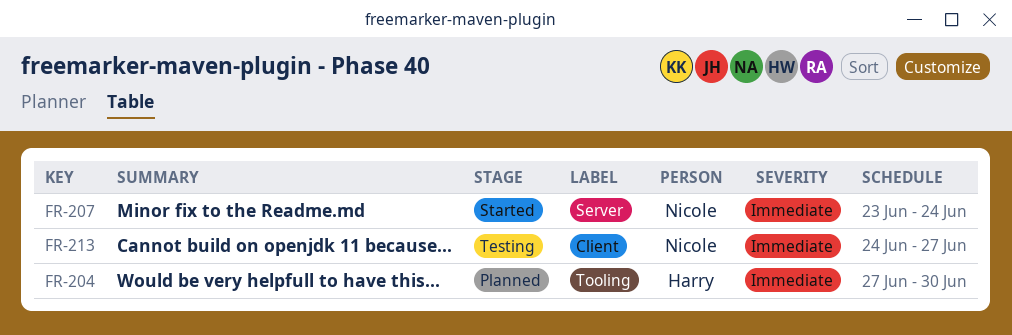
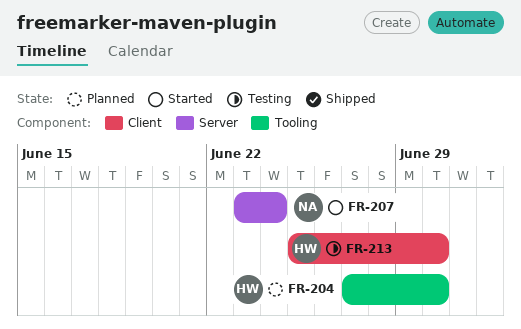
FR-213, owner: Nicole -> Harry
FR-213, start: Jun 24 -> Jun 25
FR-213, due: Jun 27 -> Jun 30

